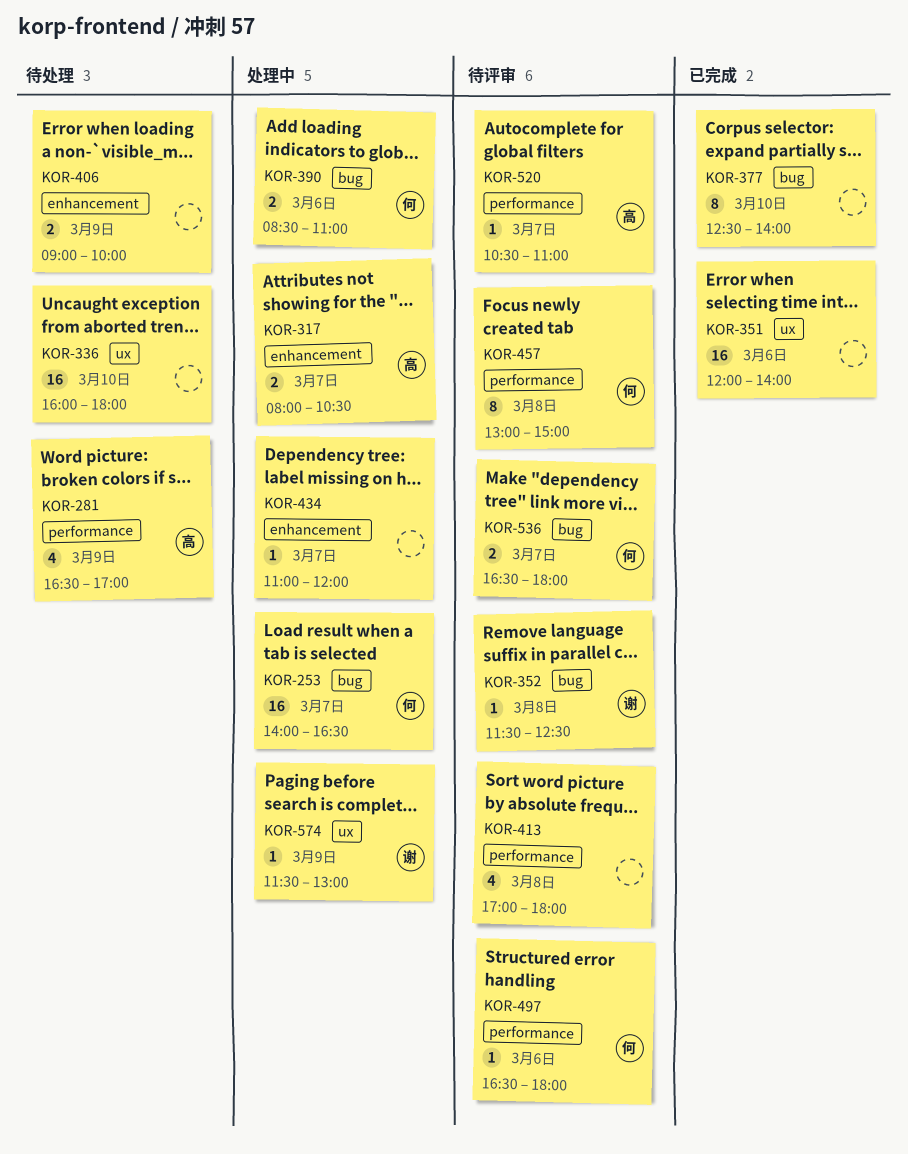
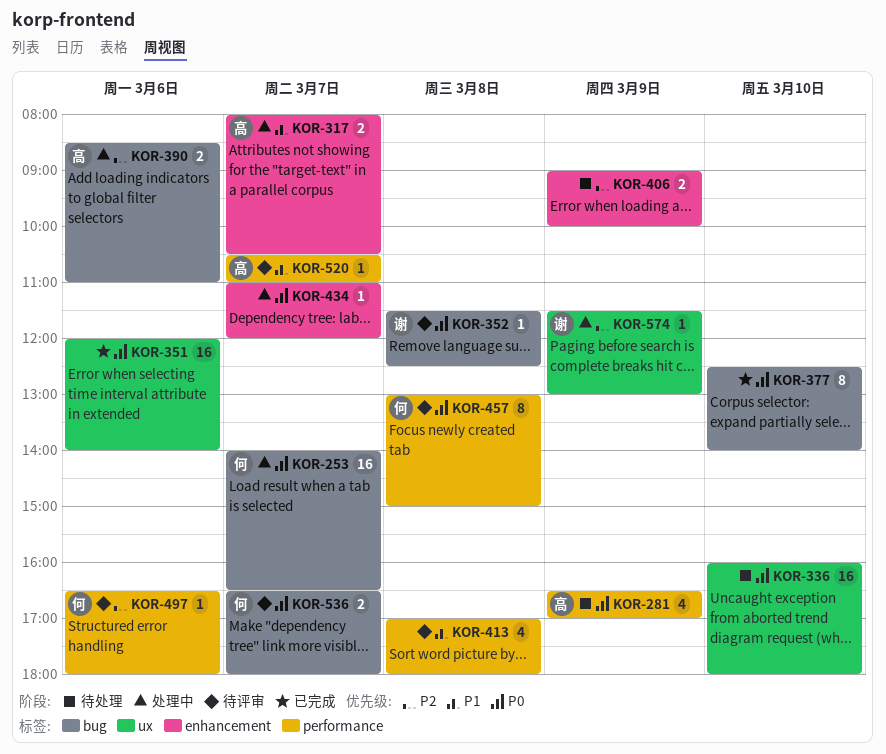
KOR-390, owner: 何 -> 高

